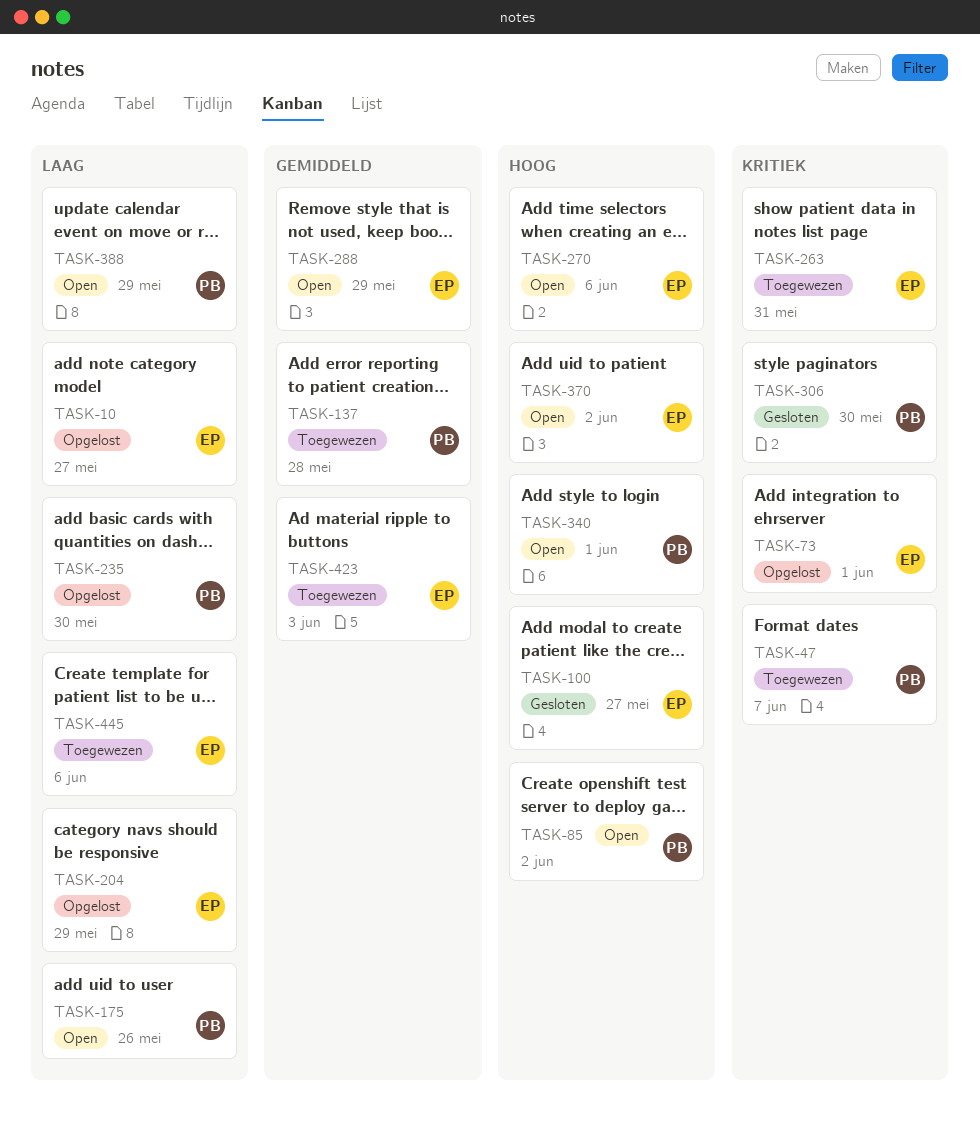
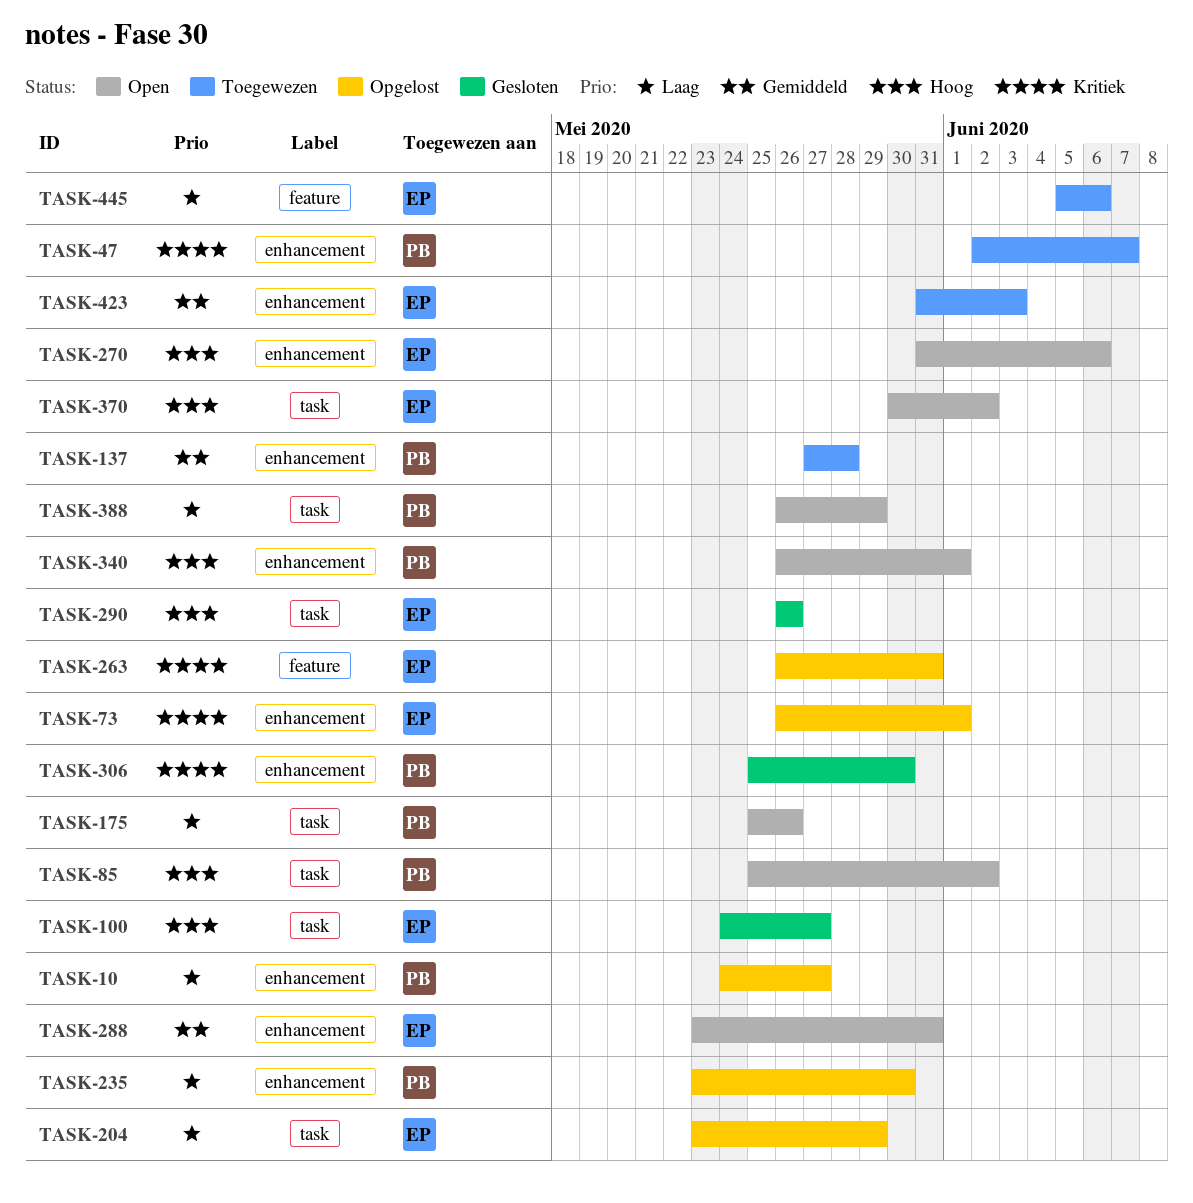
TASK-10, owner: EP -> PB
TASK-263, status: Toegewezen -> Opgelost
TASK-288, due: May 29 -> May 31
TASK-290: none -> present

